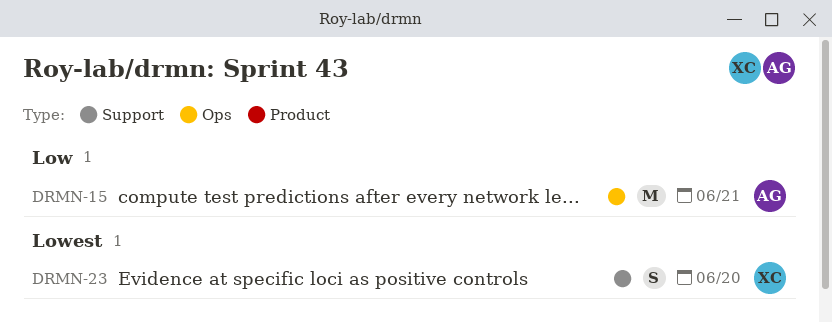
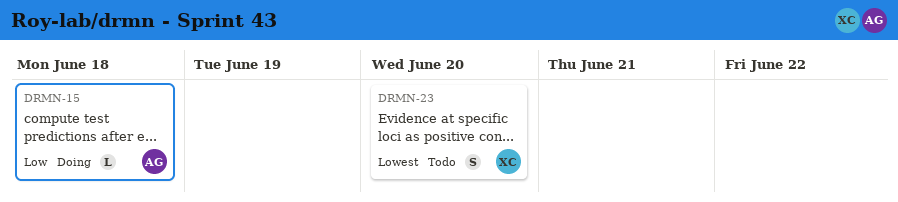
DRMN-15, estimate: M -> L
DRMN-15, due: Jun 21 -> Jun 18

